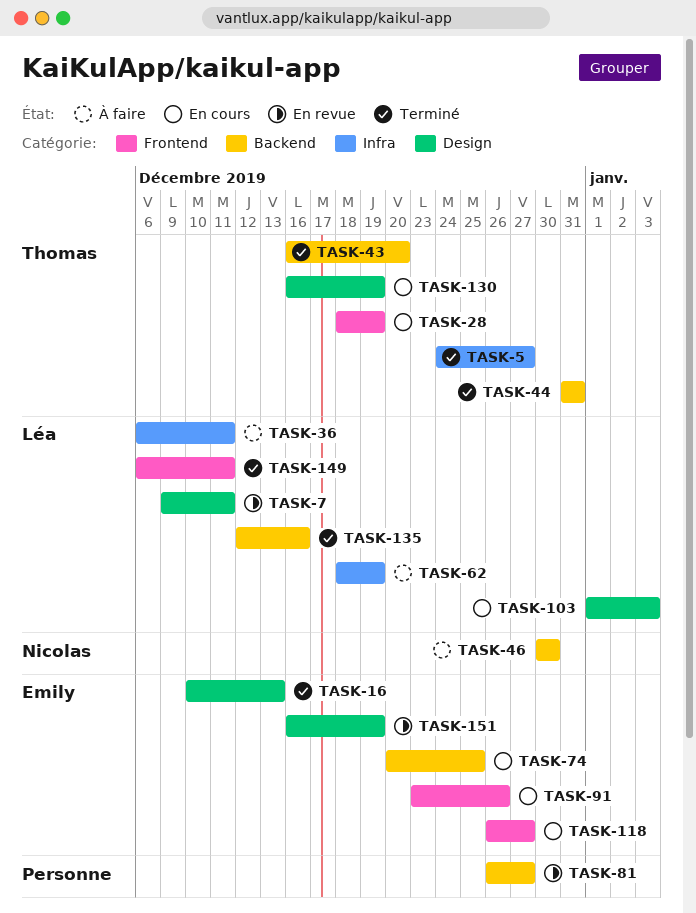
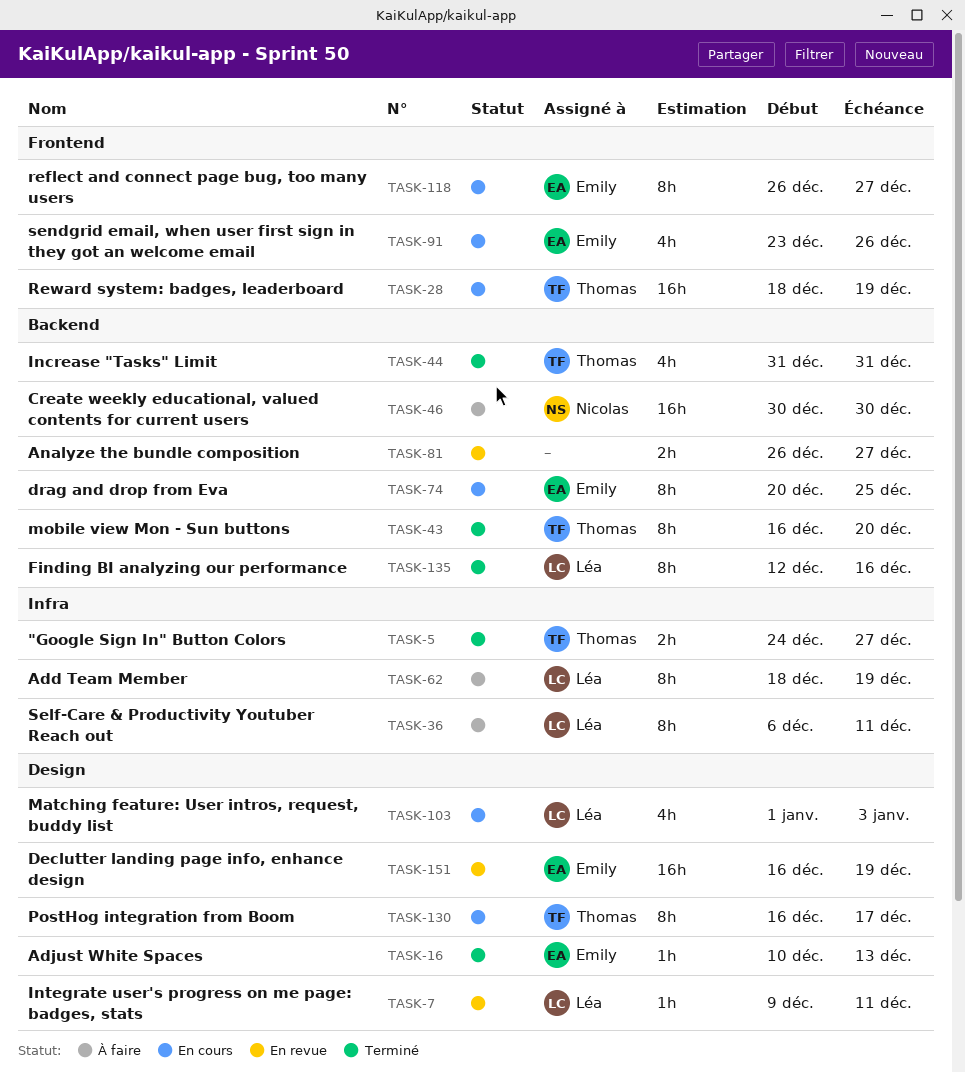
TASK-130, due: Dec 19 -> Dec 17
TASK-149: present -> none

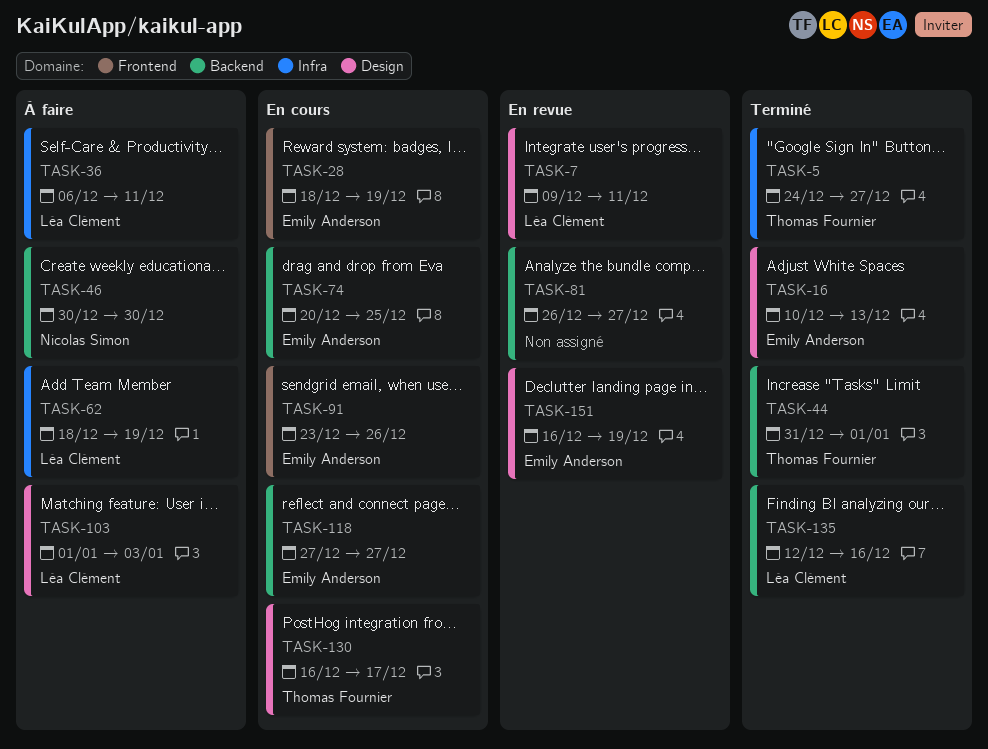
TASK-28, owner: Thomas Fournier -> Emily Anderson
TASK-43: present -> none
TASK-44, due: Dec 31 -> Jan 1
TASK-103, status: En cours -> À faire
TASK-118, label: Frontend -> Backend
TASK-118, start: Dec 26 -> Dec 27

